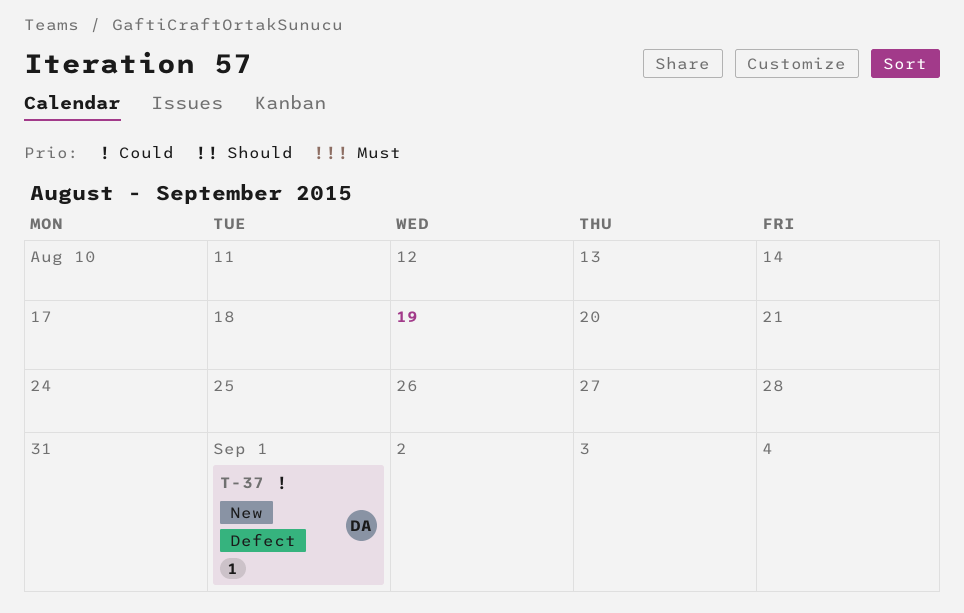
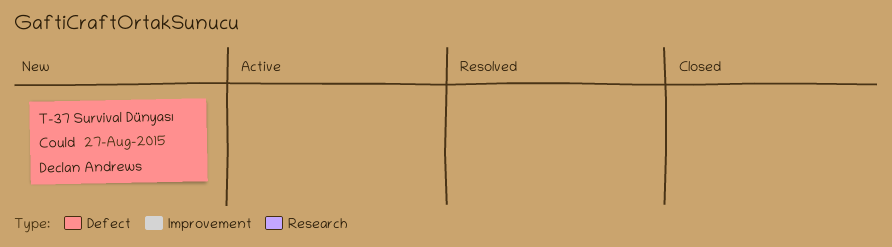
T-37, due: Sep 1 -> Aug 27

